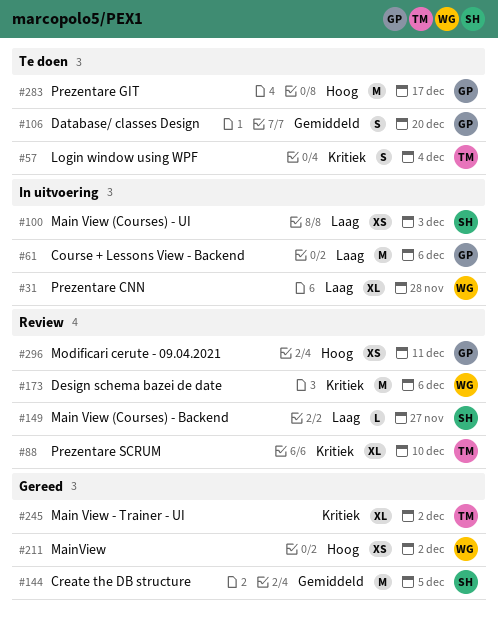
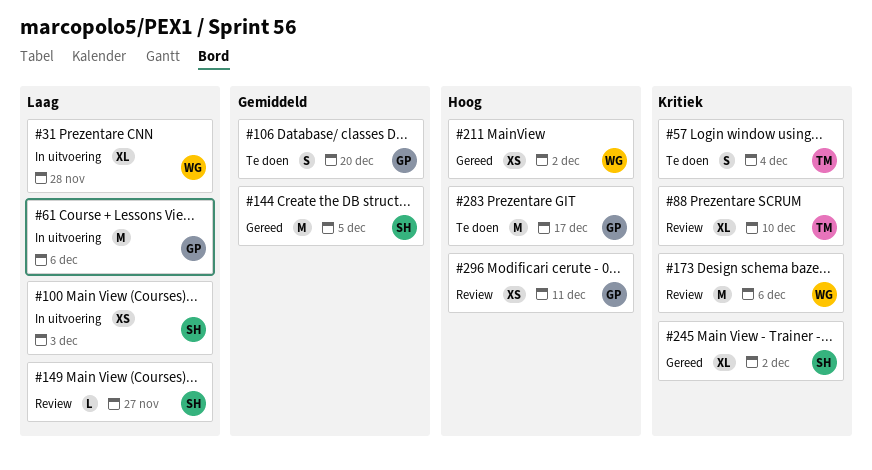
#245, owner: TM -> SH

